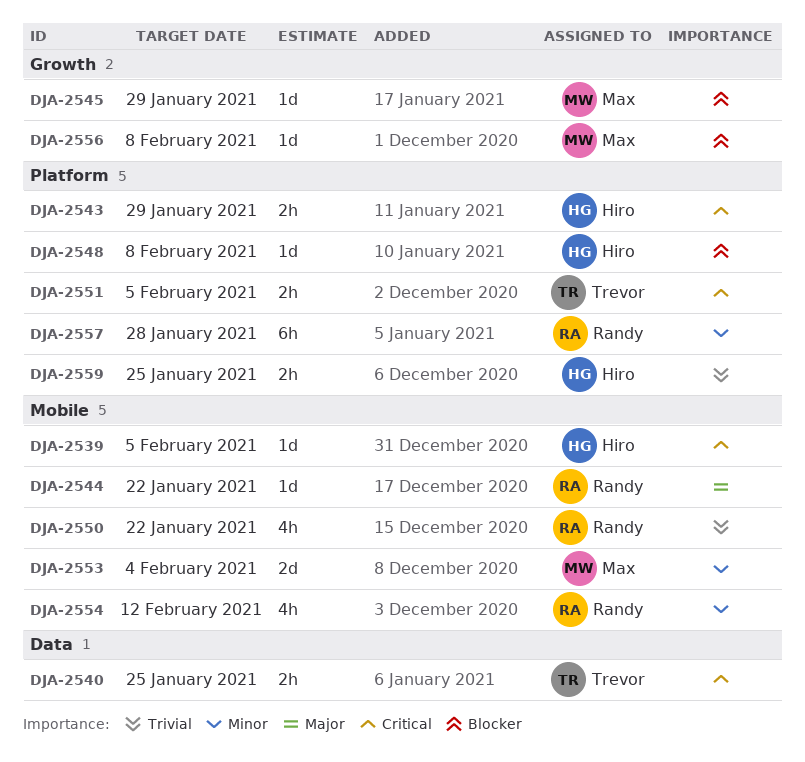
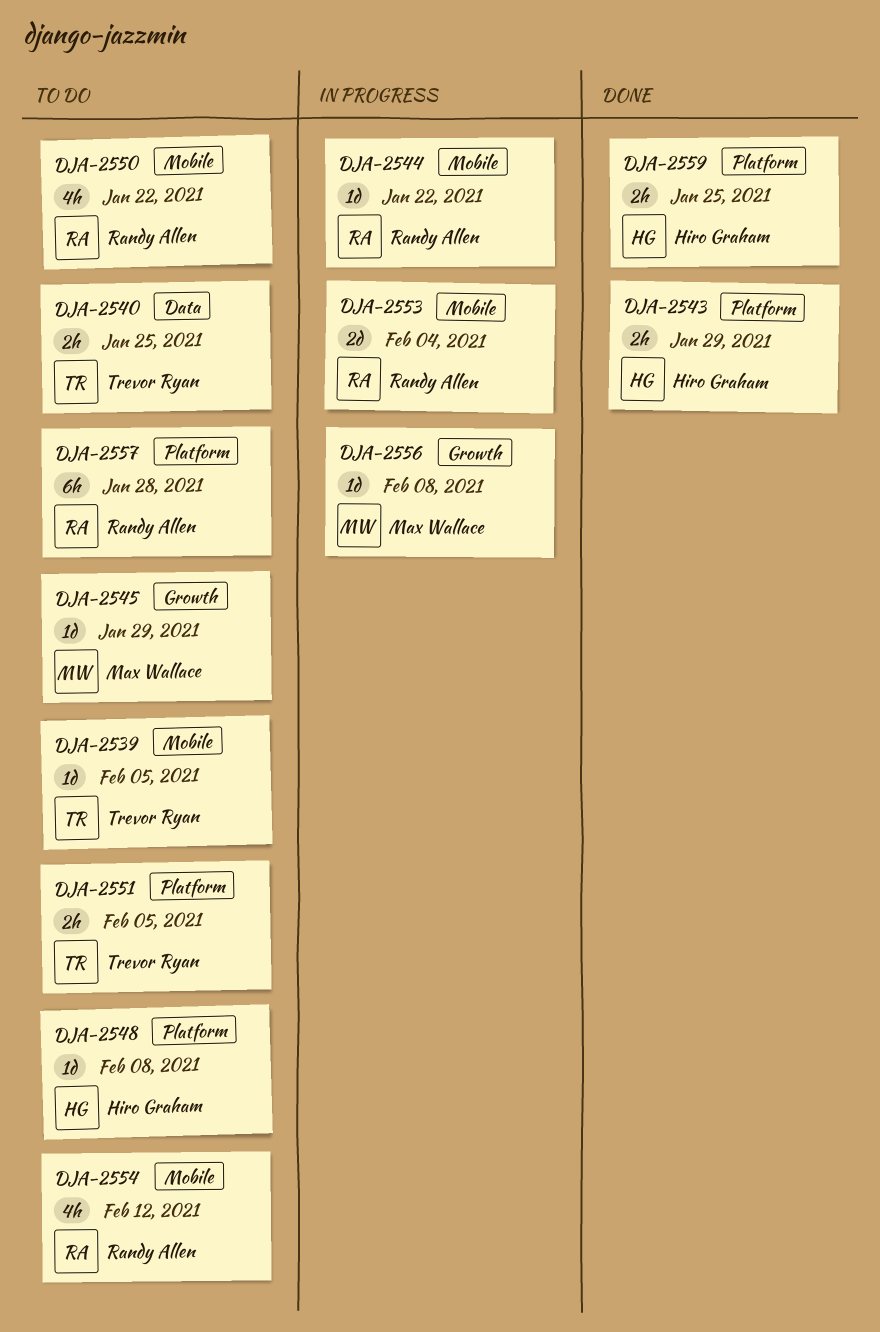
DJA-2539, owner: Hiro Graham -> Trevor Ryan
DJA-2553, owner: Max Wallace -> Randy Allen

